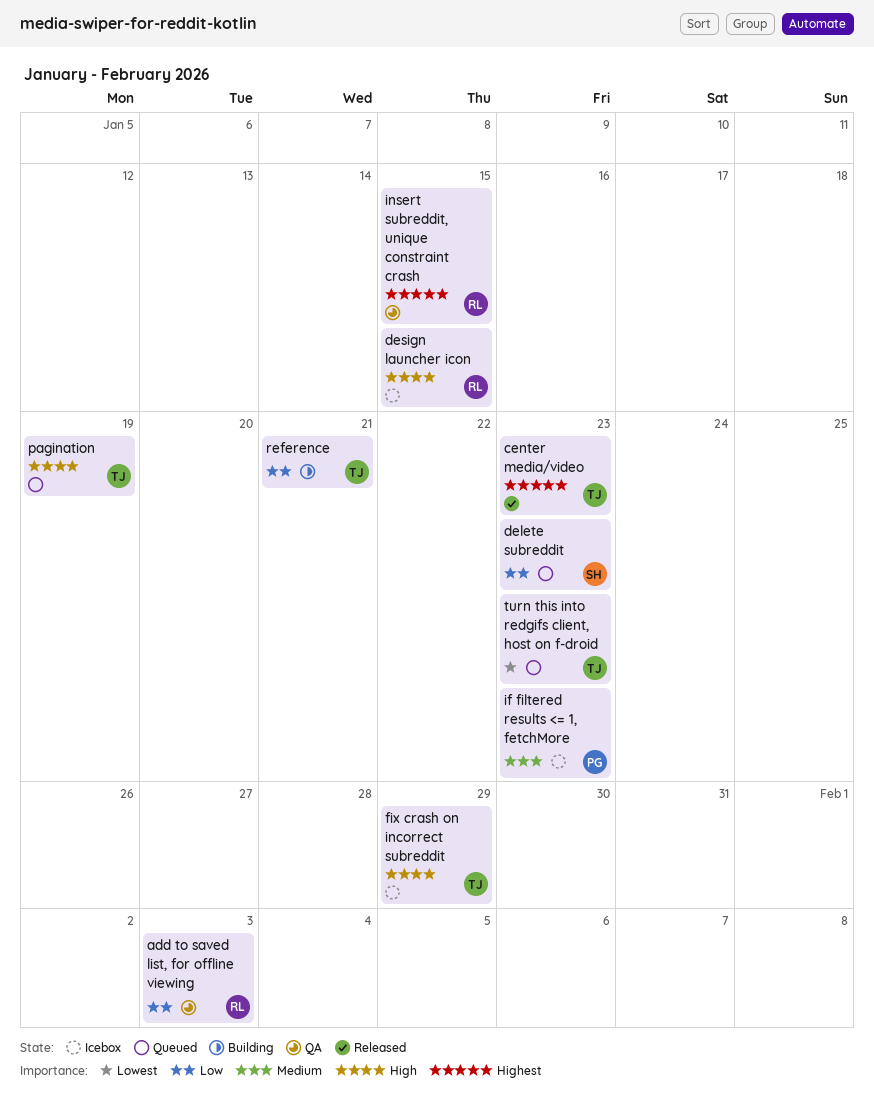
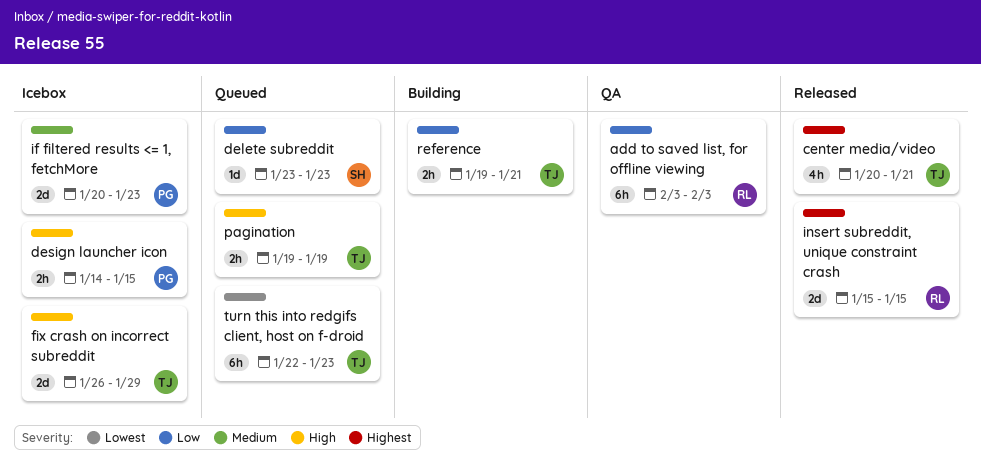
center media/video, due: Jan 23 -> Jan 21
design launcher icon, owner: RL -> PG
insert subreddit, unique constraint crash, status: QA -> Released

